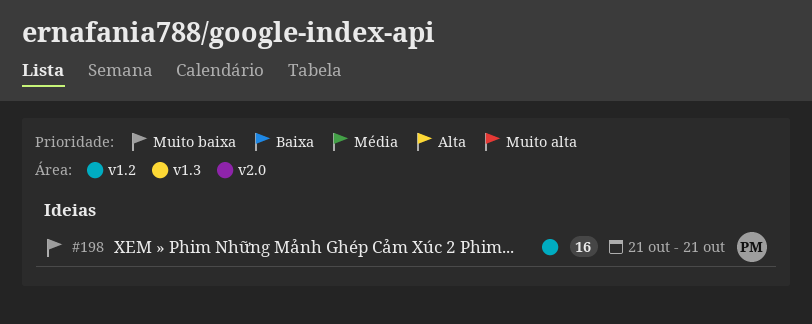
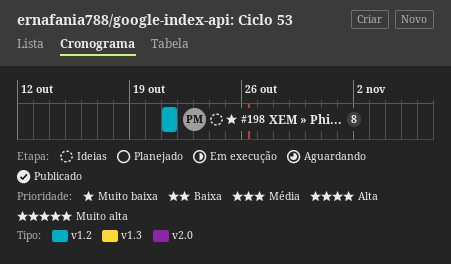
#198, estimate: 16 -> 8

